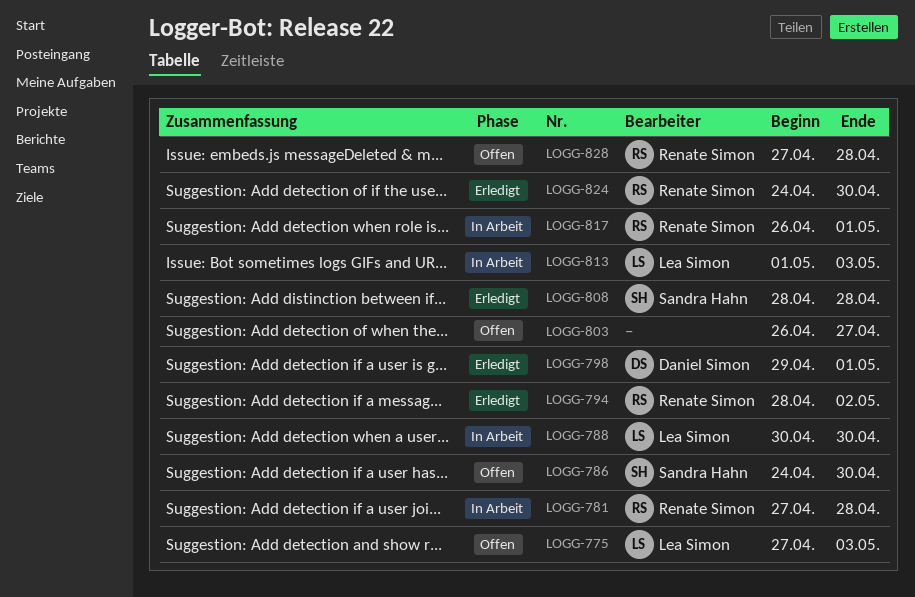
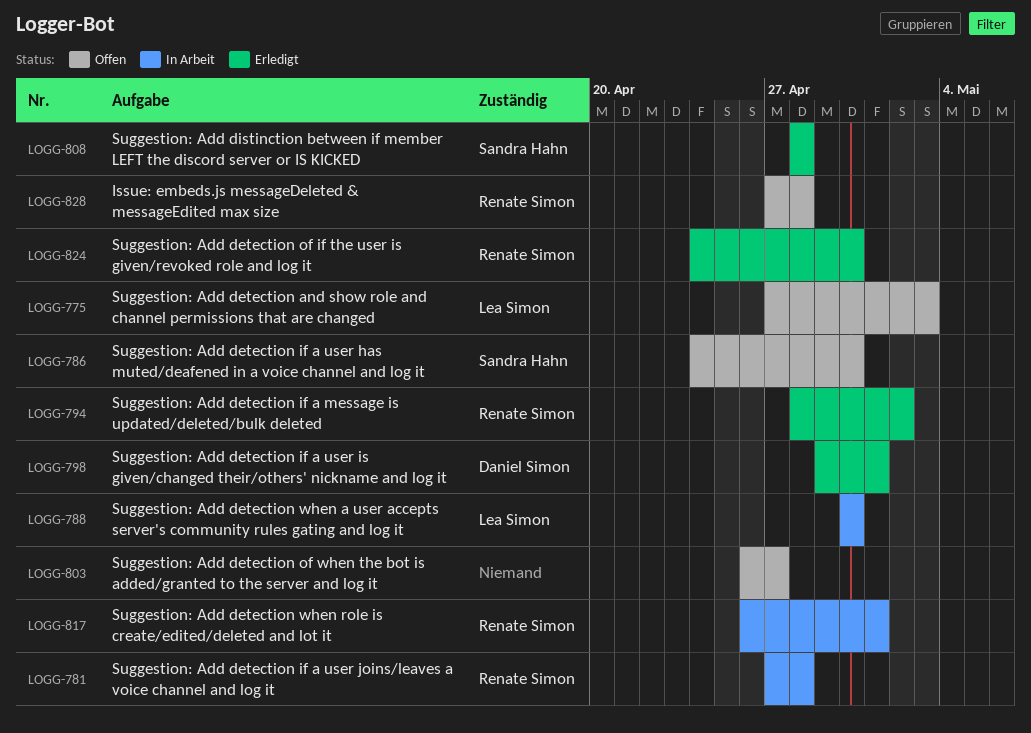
LOGG-813: present -> none

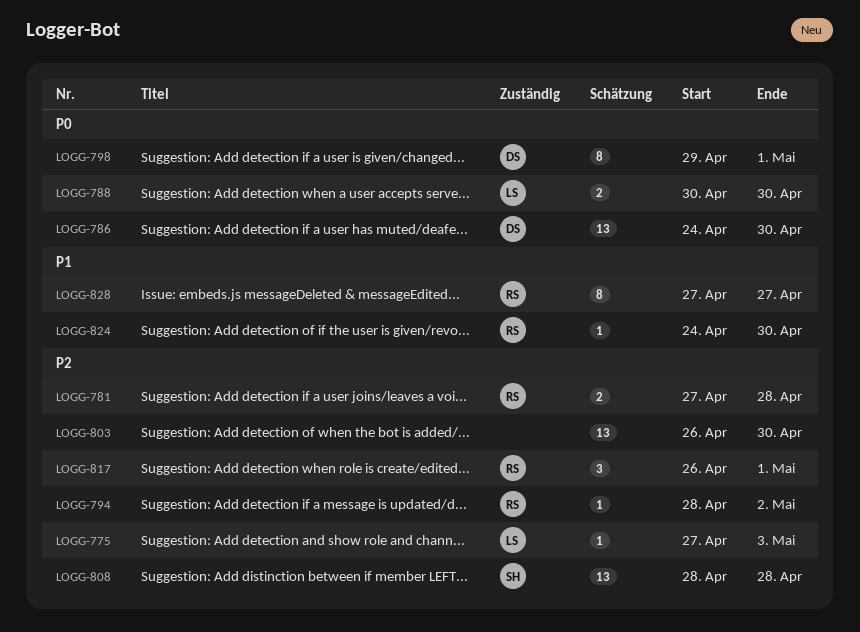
LOGG-786, owner: Sandra Hahn -> Daniel Simon
LOGG-803, due: Apr 27 -> Apr 30
LOGG-828, due: Apr 28 -> Apr 27

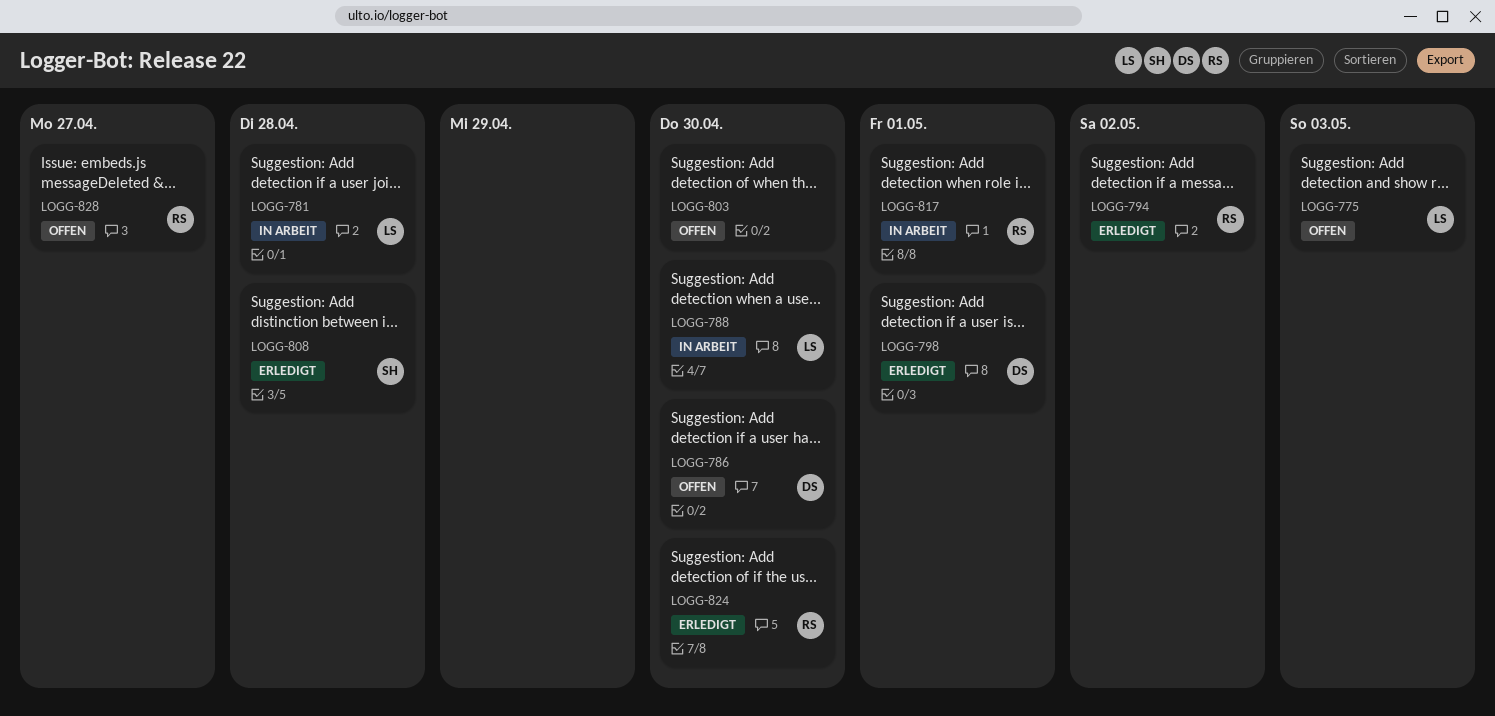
LOGG-781, owner: RS -> LS

